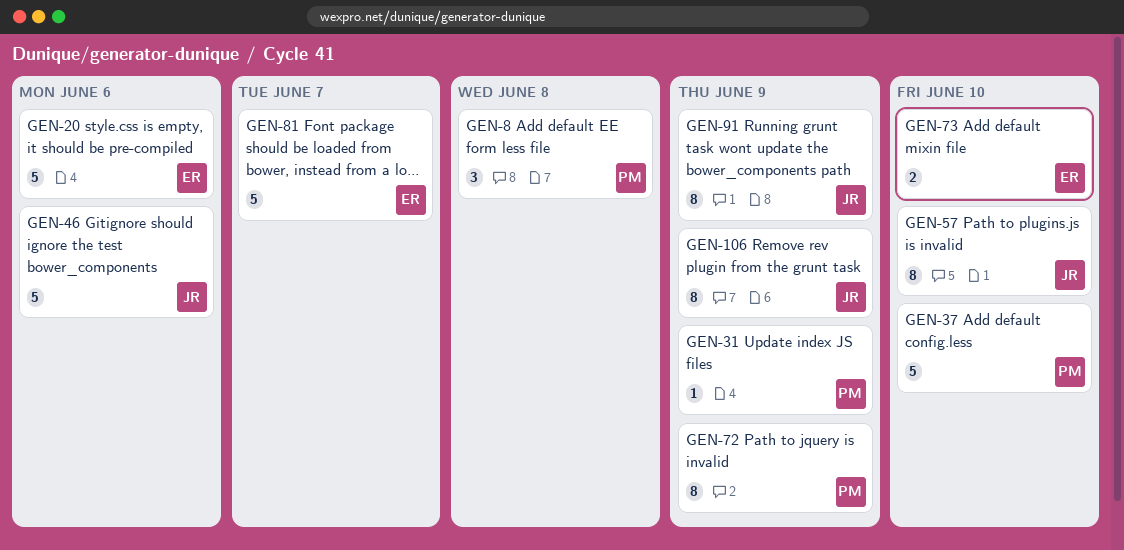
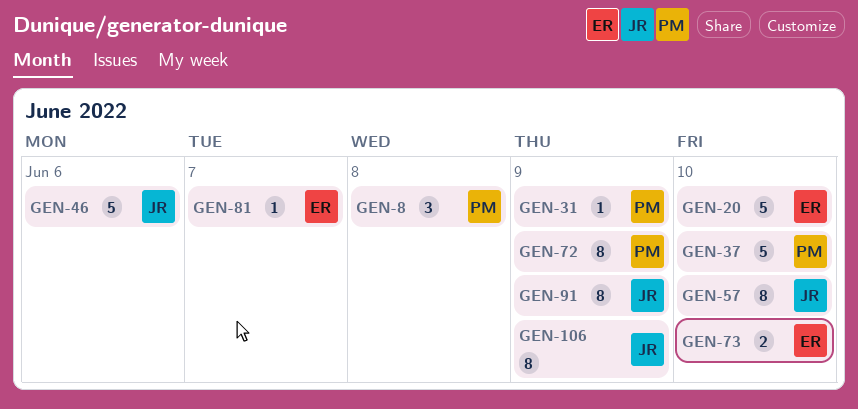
GEN-20, due: Jun 6 -> Jun 10
GEN-81, estimate: 5 -> 1

